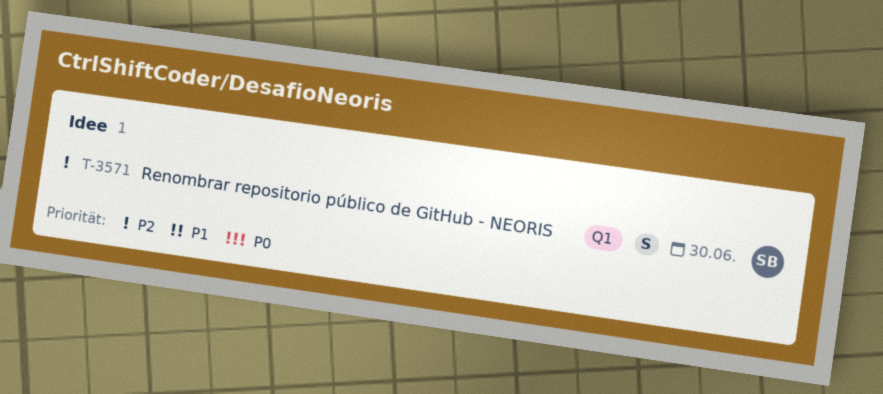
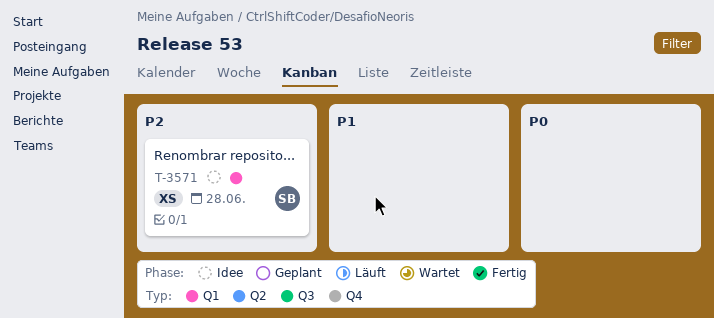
T-3571, estimate: S -> XS
T-3571, due: Jun 30 -> Jun 28

